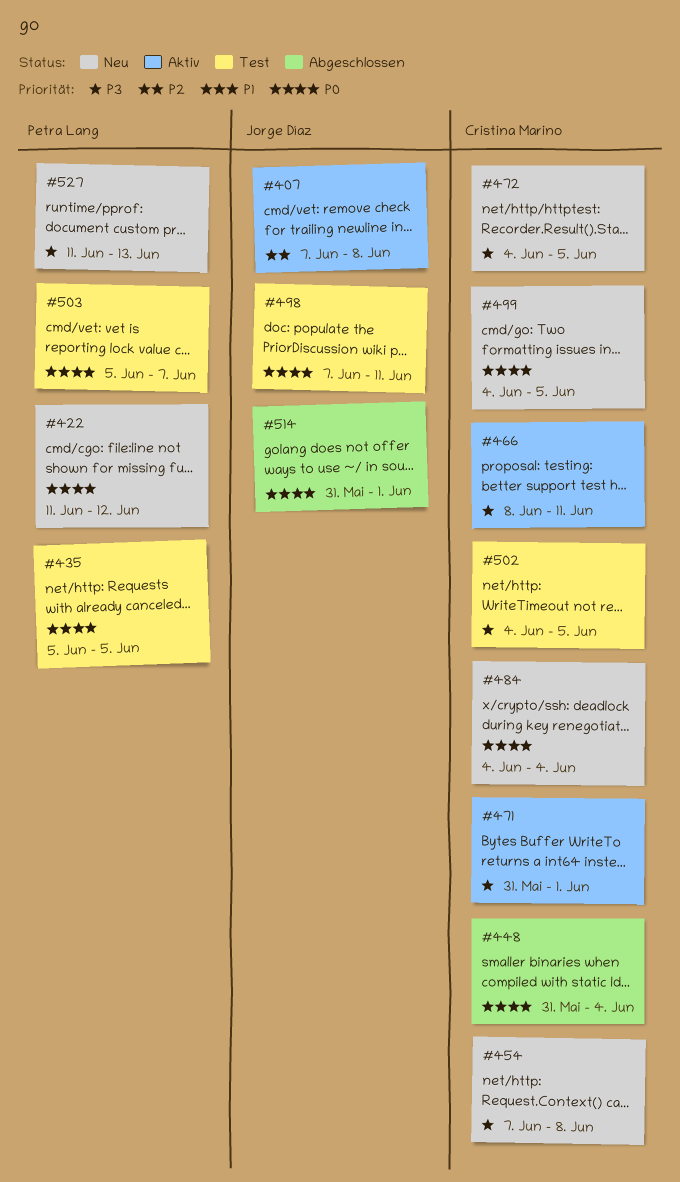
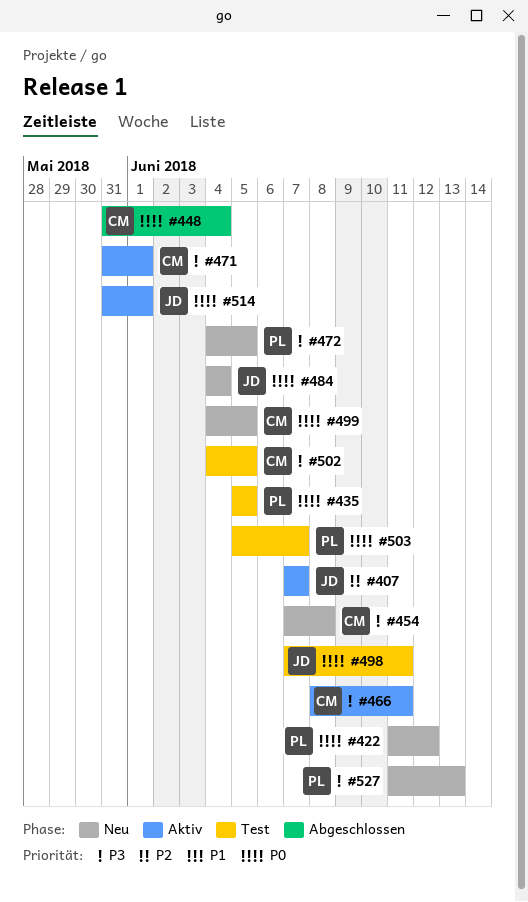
#407, due: Jun 8 -> Jun 7
#472, owner: Cristina Marino -> Petra Lang
#484, owner: Cristina Marino -> Jorge Díaz
#514, status: Abgeschlossen -> Aktiv

